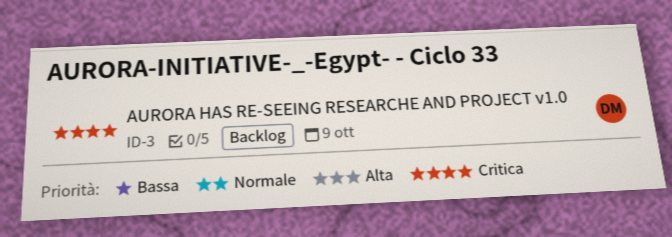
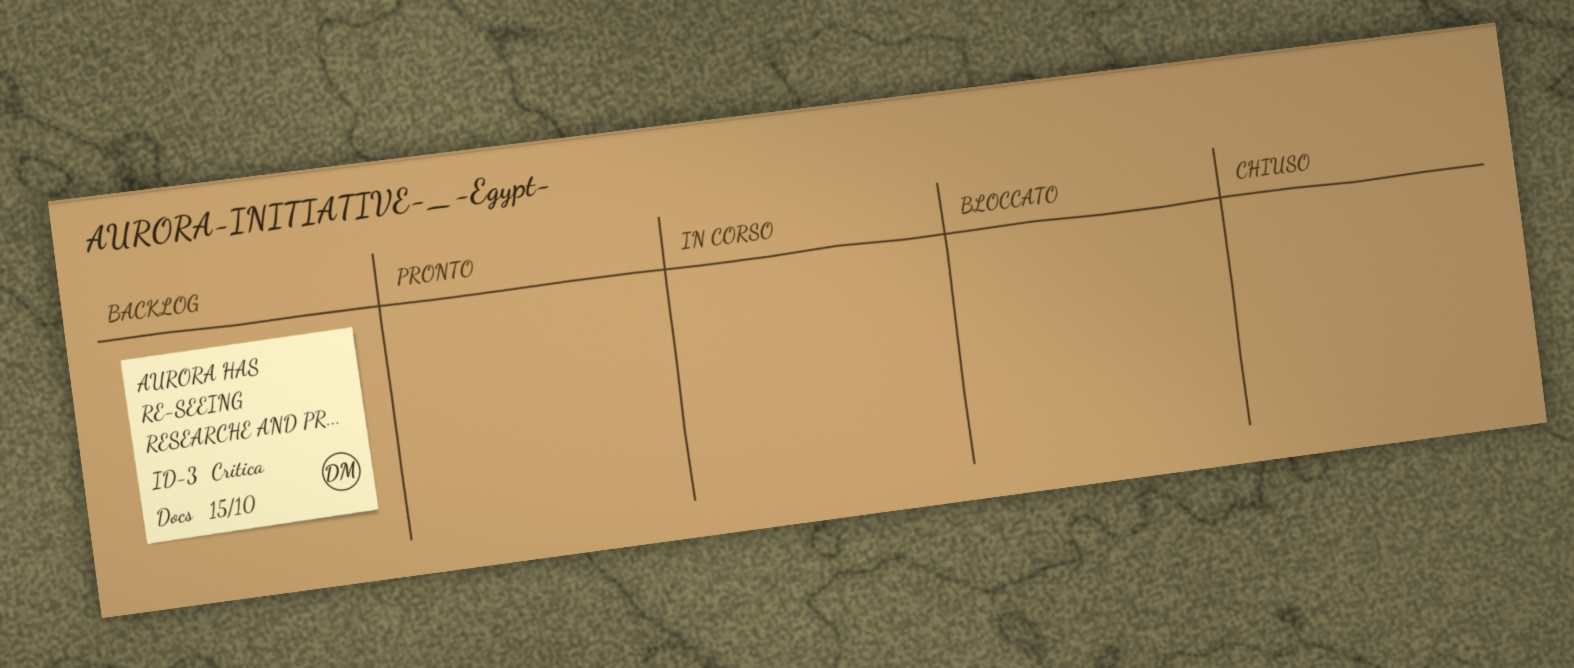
ID-3, due: Oct 9 -> Oct 15

